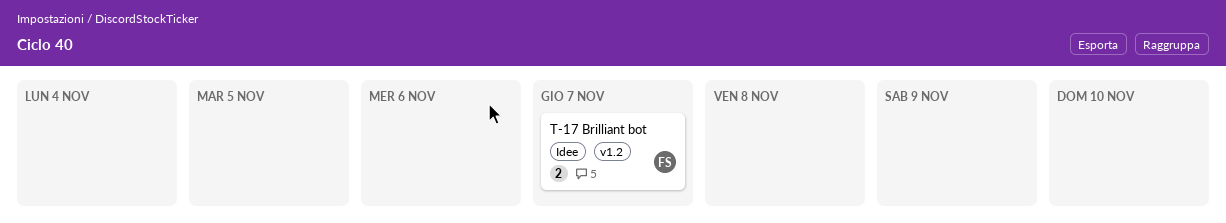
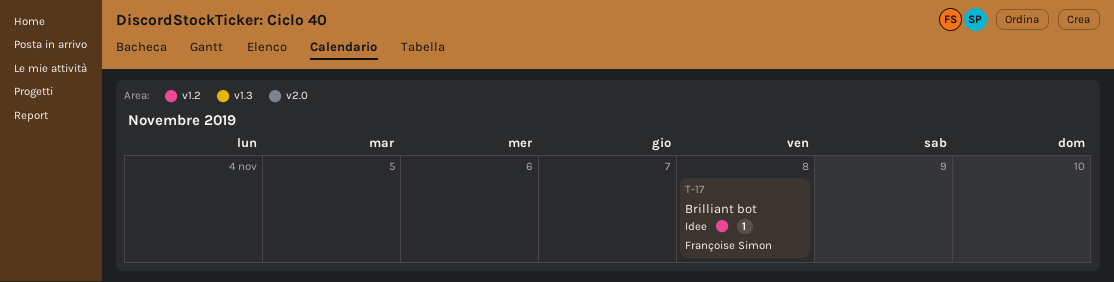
T-17, estimate: 2 -> 1
T-17, due: Nov 7 -> Nov 8

